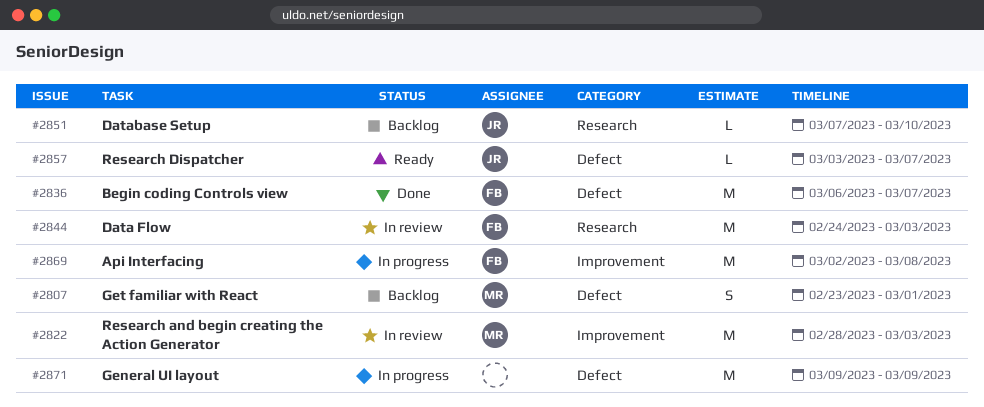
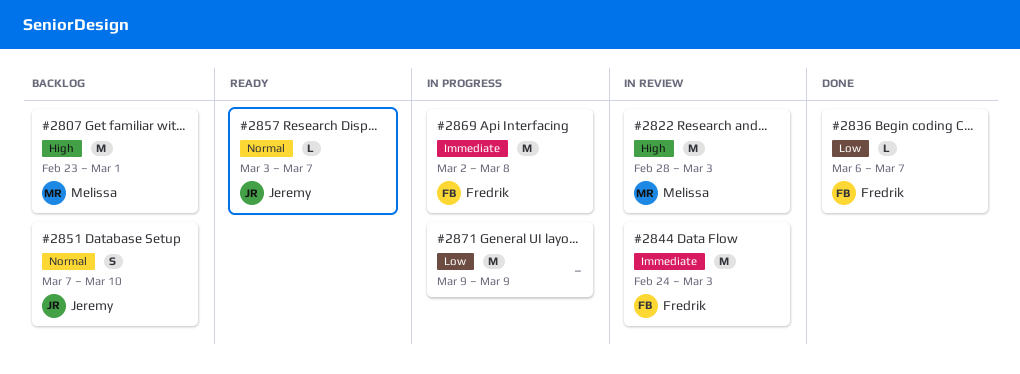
#2807, estimate: S -> M
#2836, estimate: M -> L
#2851, estimate: L -> S

